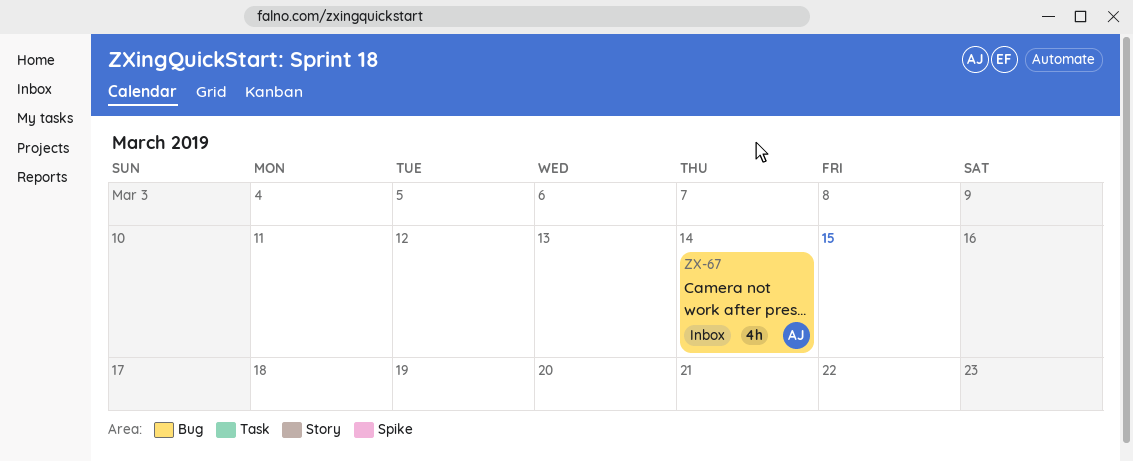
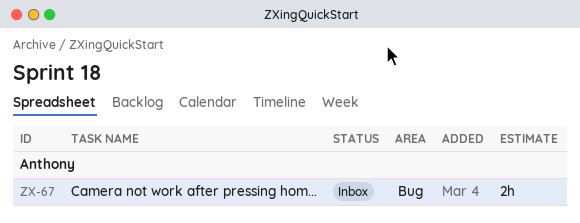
ZX-67, estimate: 4h -> 2h

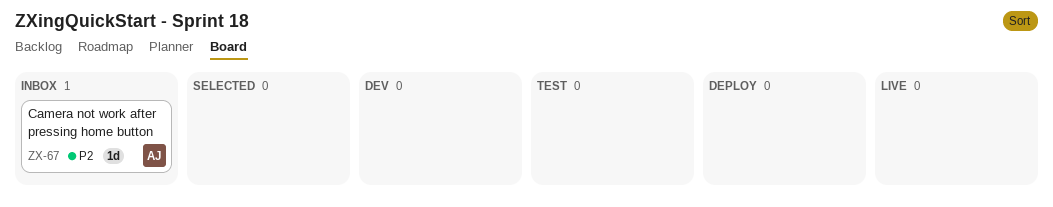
ZX-67, estimate: 2h -> 1d

